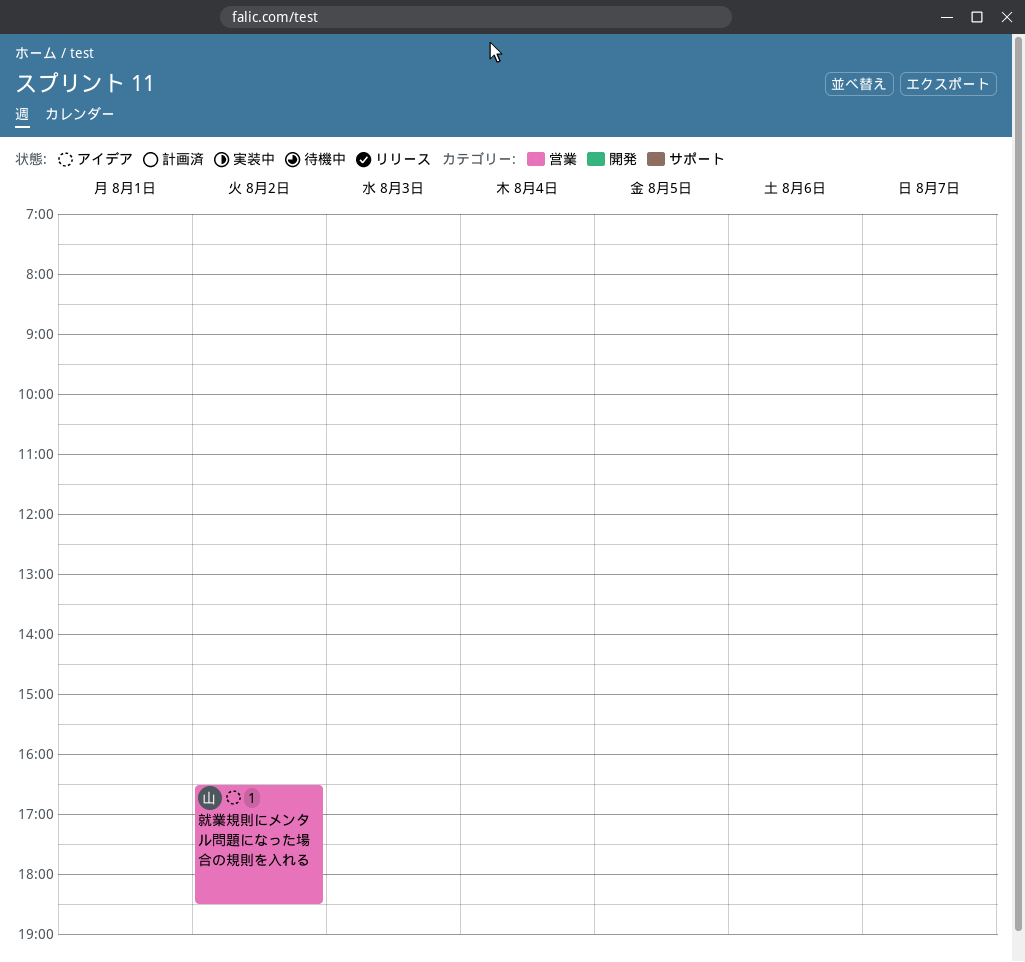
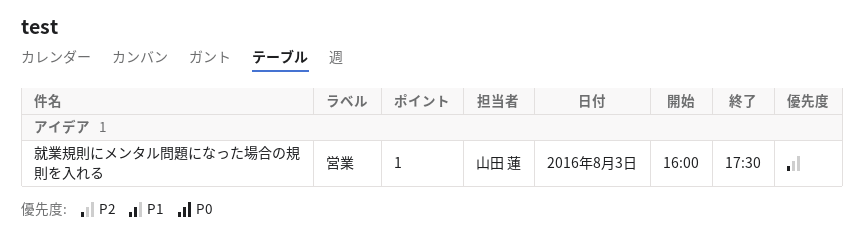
就業規則にメンタル問題になった場合の規則を入れる, day: Aug 2 -> Aug 3
就業規則にメンタル問題になった場合の規則を入れる, begins: 16:30 -> 16:00
就業規則にメンタル問題になった場合の規則を入れる, ends: 18:30 -> 17:30

